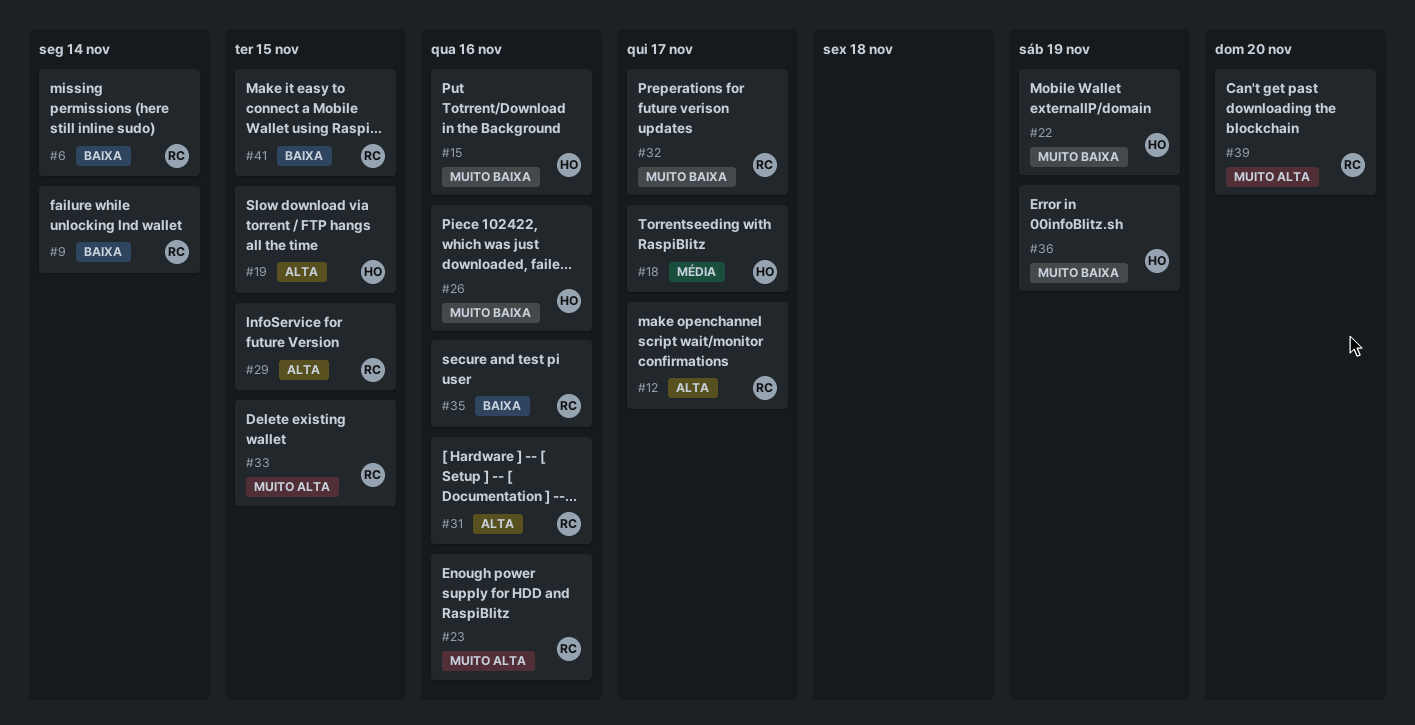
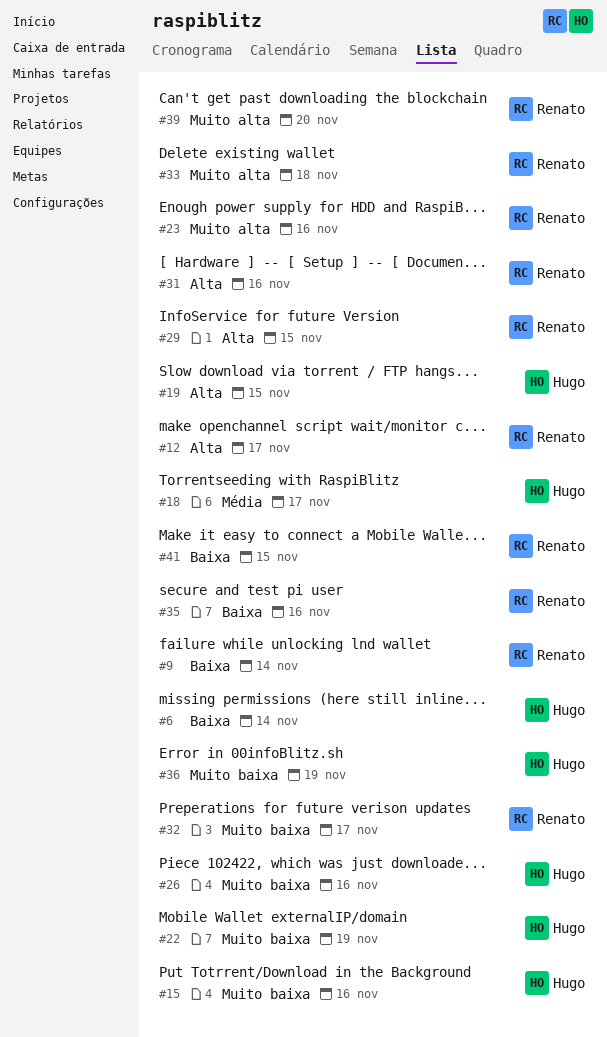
#6, owner: Renato -> Hugo
#33, due: Nov 15 -> Nov 18

